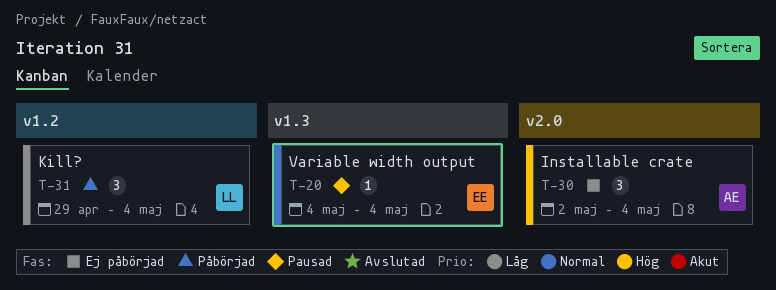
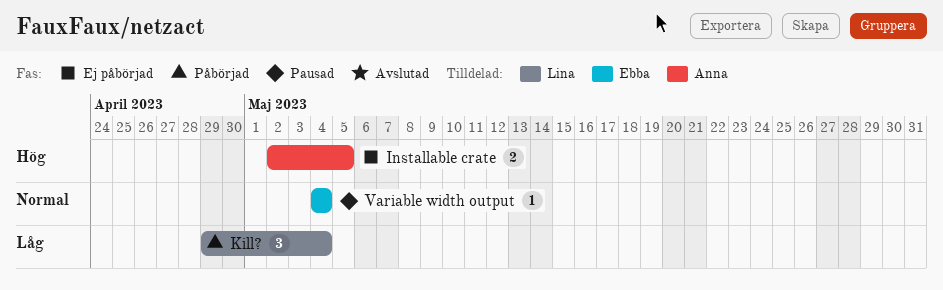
Installable crate, estimate: 3 -> 2
Installable crate, due: May 4 -> May 5

